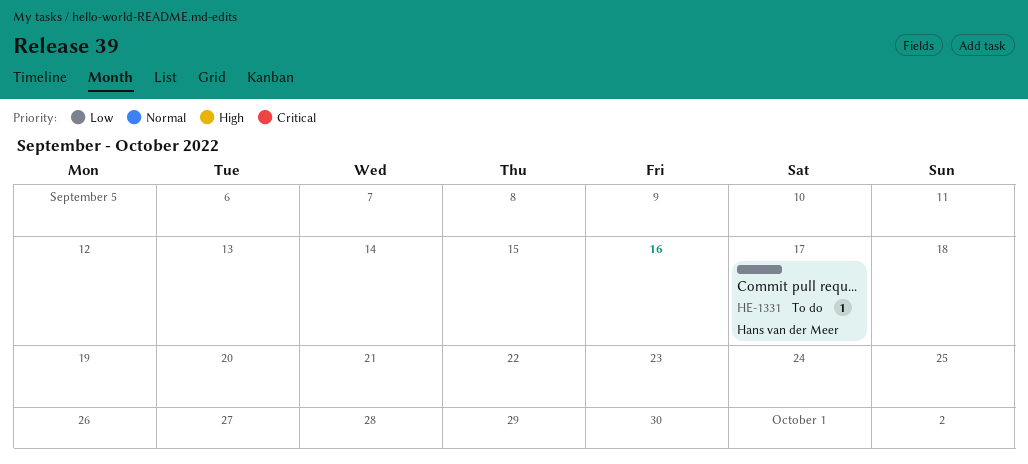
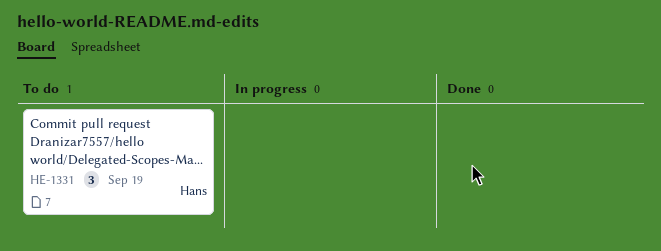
HE-1331, estimate: 1 -> 3
HE-1331, due: Sep 17 -> Sep 19

